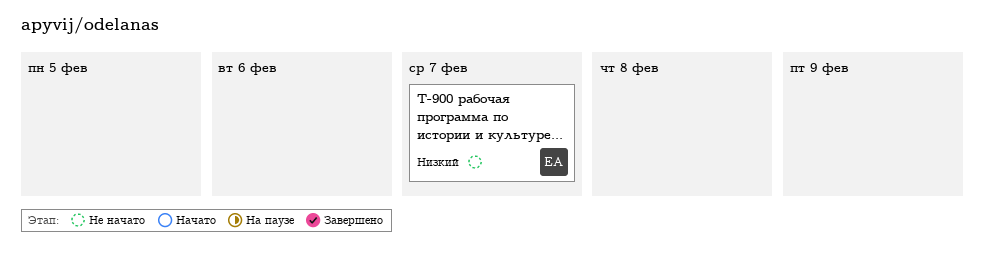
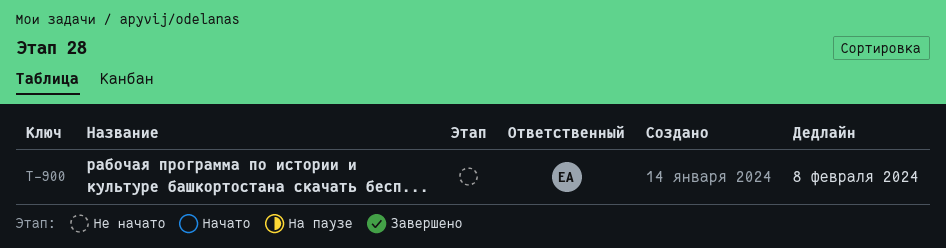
T-900, due: Feb 7 -> Feb 8

